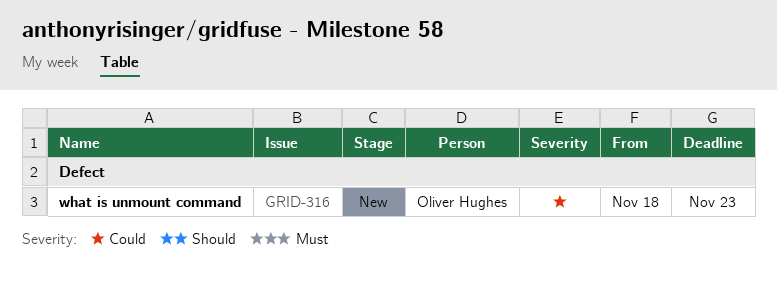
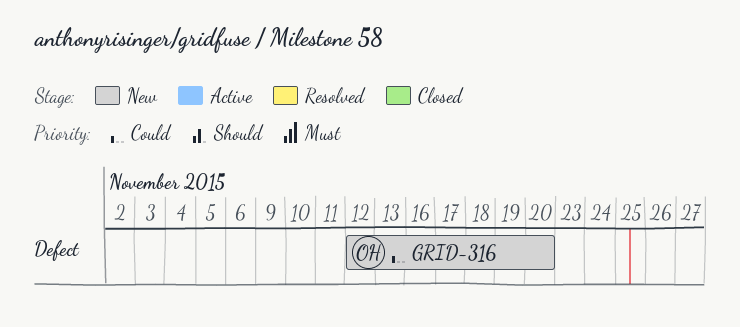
GRID-316, start: Nov 18 -> Nov 12
GRID-316, due: Nov 23 -> Nov 20

